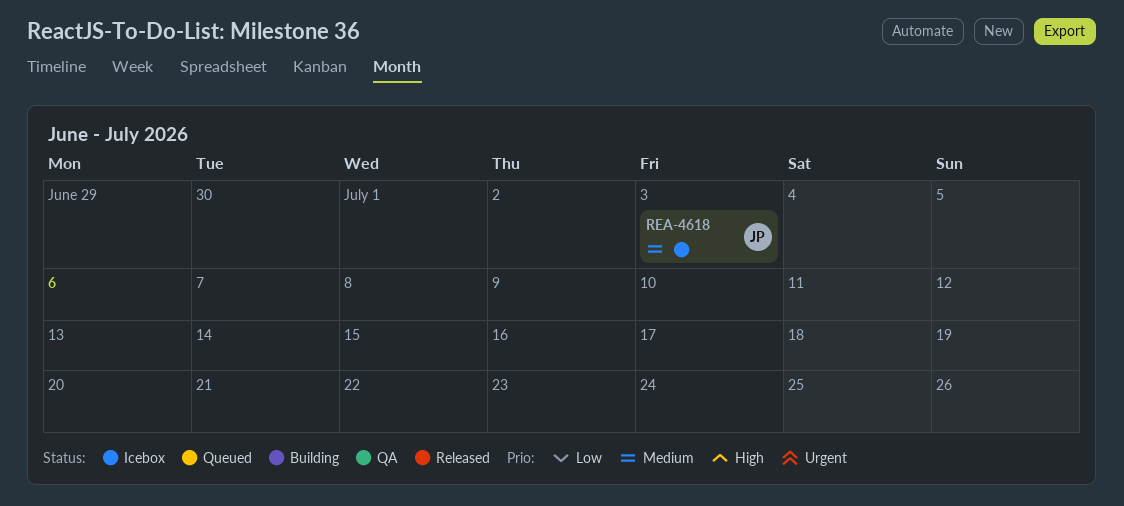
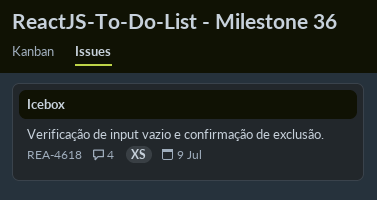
REA-4618, due: Jul 3 -> Jul 9

